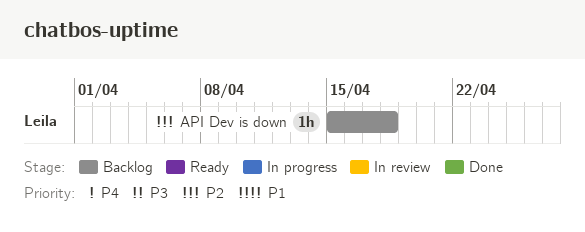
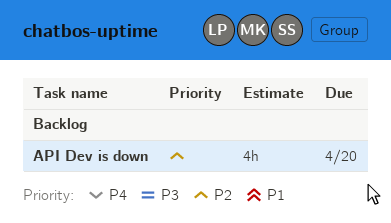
API Dev is down, estimate: 1h -> 4h
API Dev is down, due: Apr 18 -> Apr 20

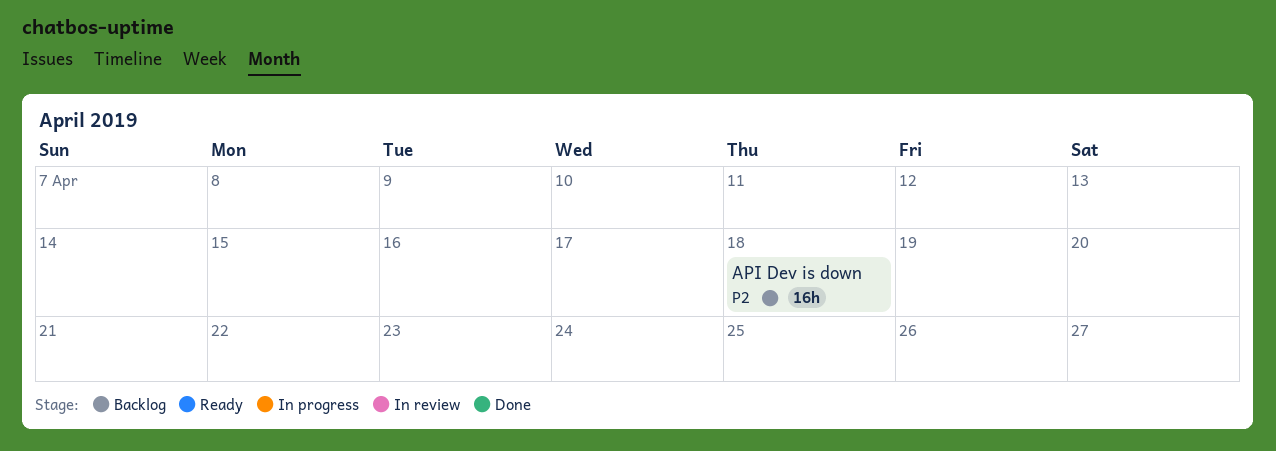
API Dev is down, estimate: 4h -> 16h
API Dev is down, due: Apr 20 -> Apr 18

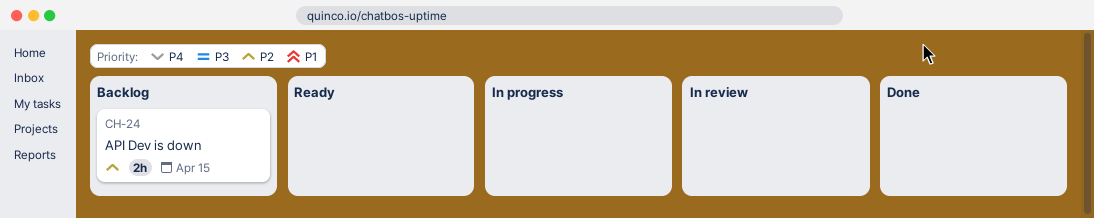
API Dev is down, estimate: 16h -> 2h
API Dev is down, due: Apr 18 -> Apr 15

